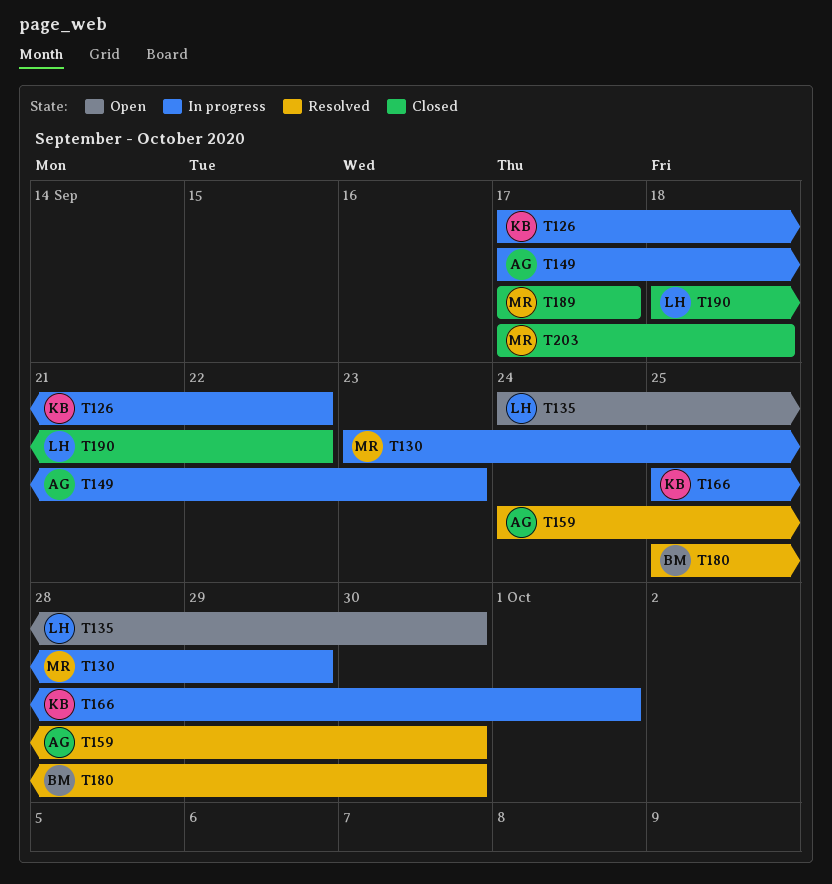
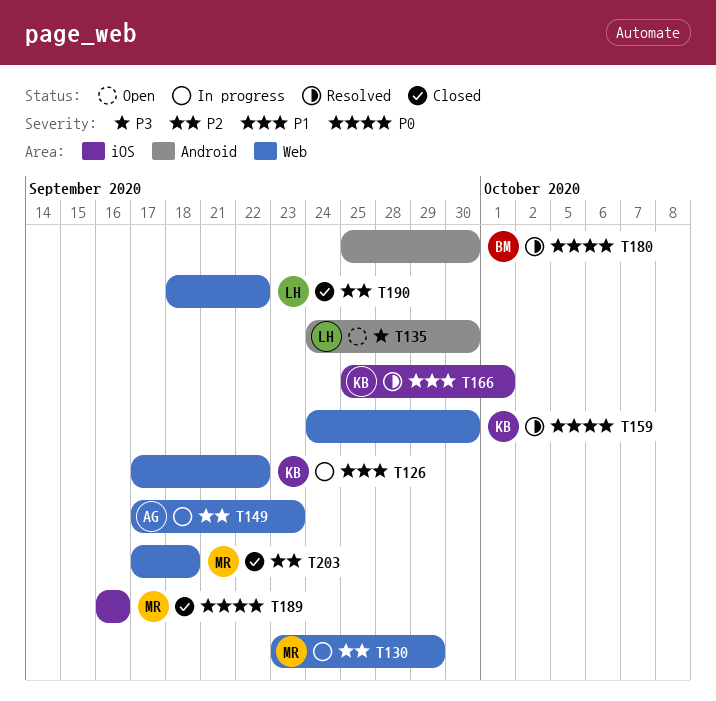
T159, owner: AG -> KB
T166, status: In progress -> Resolved
T189, start: Sep 17 -> Sep 16
T189, due: Sep 17 -> Sep 16

